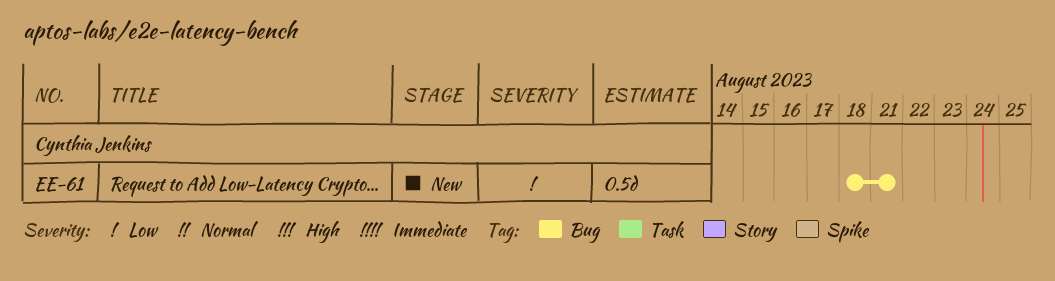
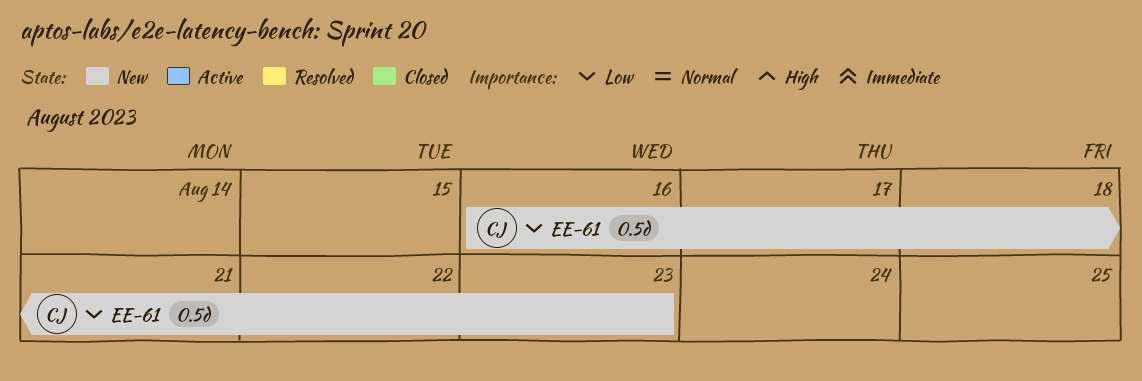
EE-61, start: Aug 18 -> Aug 16
EE-61, due: Aug 21 -> Aug 23

